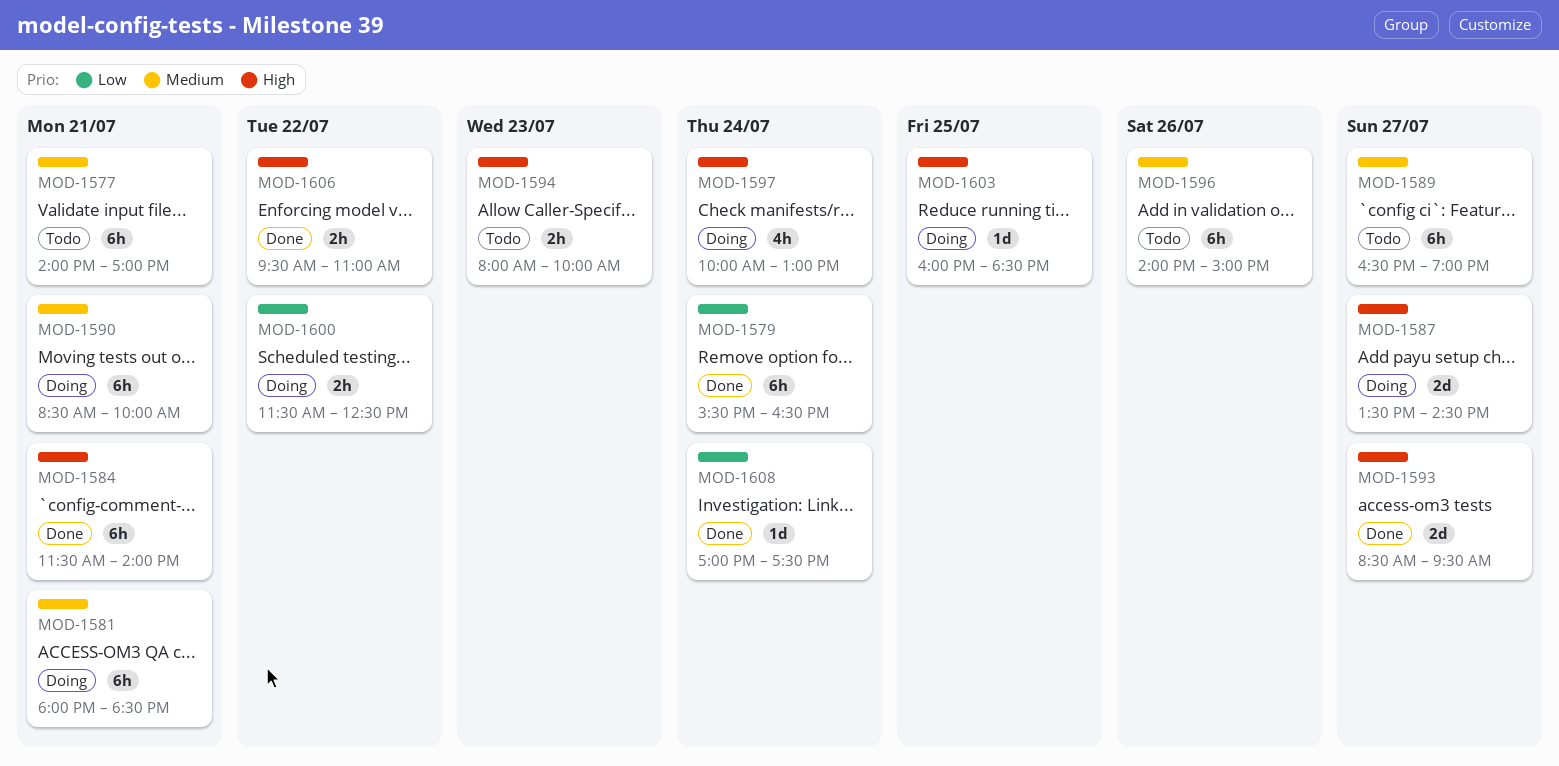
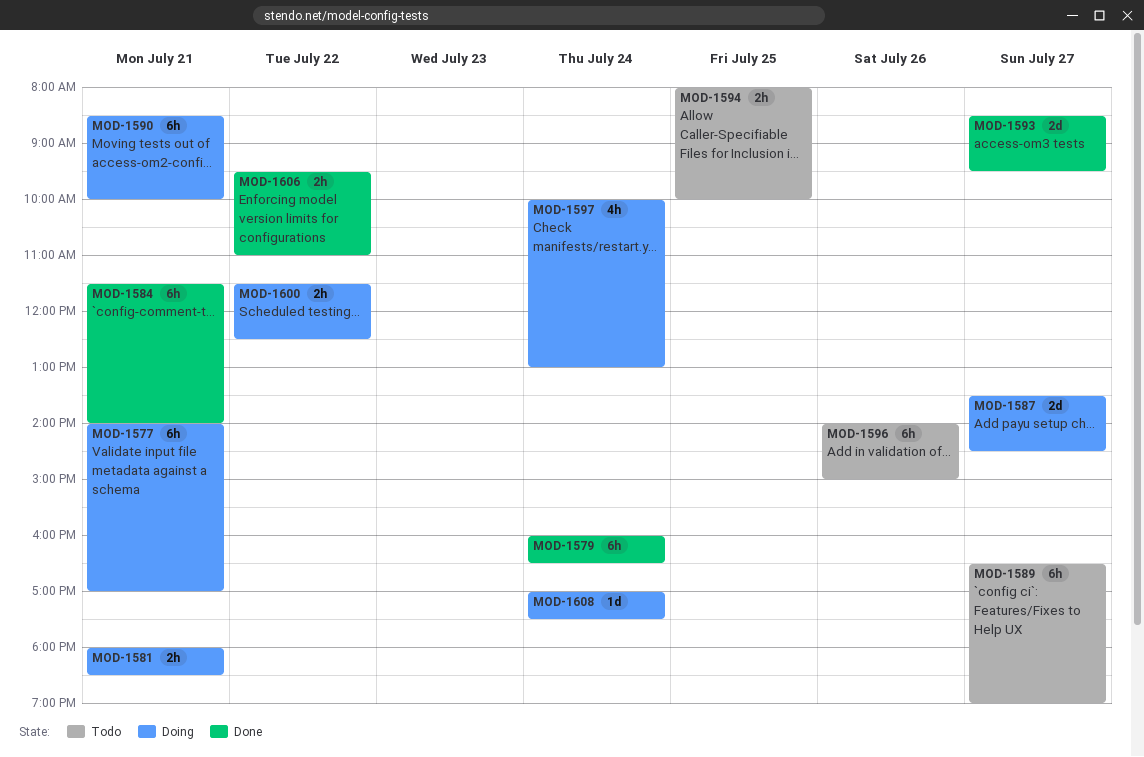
MOD-1577, status: Todo -> Doing
MOD-1579, begins: 15:30 -> 16:00
MOD-1581, estimate: 6h -> 2h
MOD-1594, day: Jul 23 -> Jul 25
MOD-1603: present -> none
MOD-1608, status: Done -> Doing

